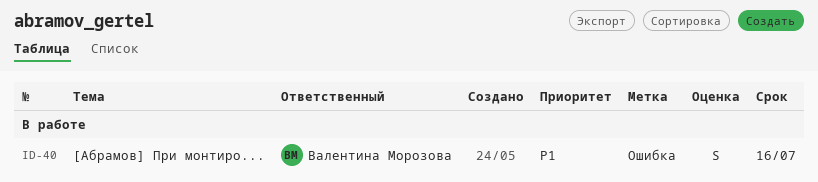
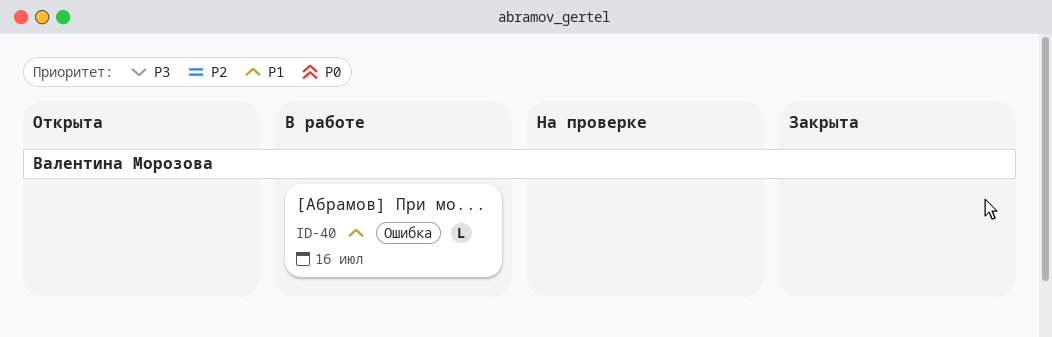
ID-40, estimate: S -> L

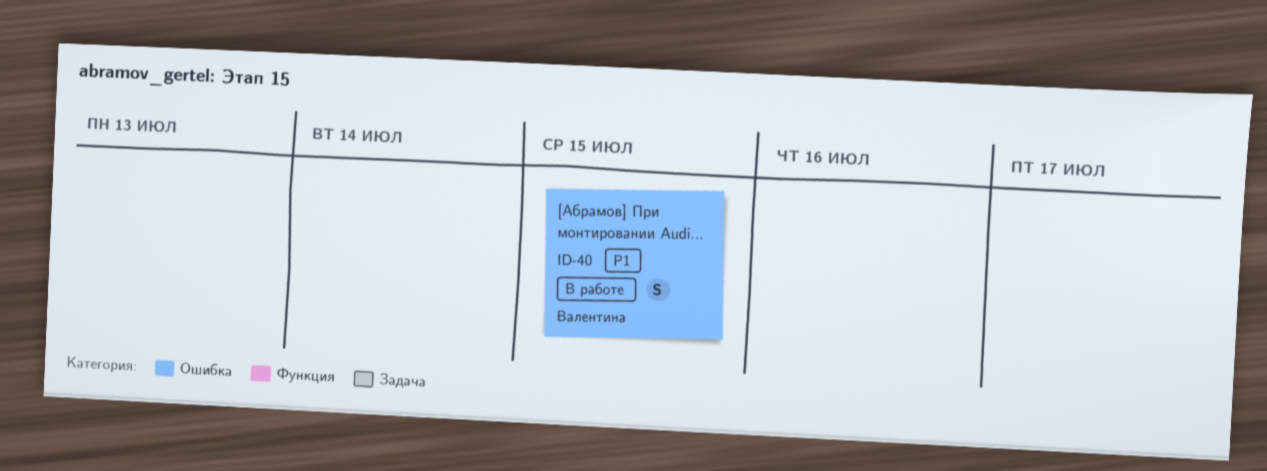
ID-40, estimate: L -> S
ID-40, due: Jul 16 -> Jul 15

